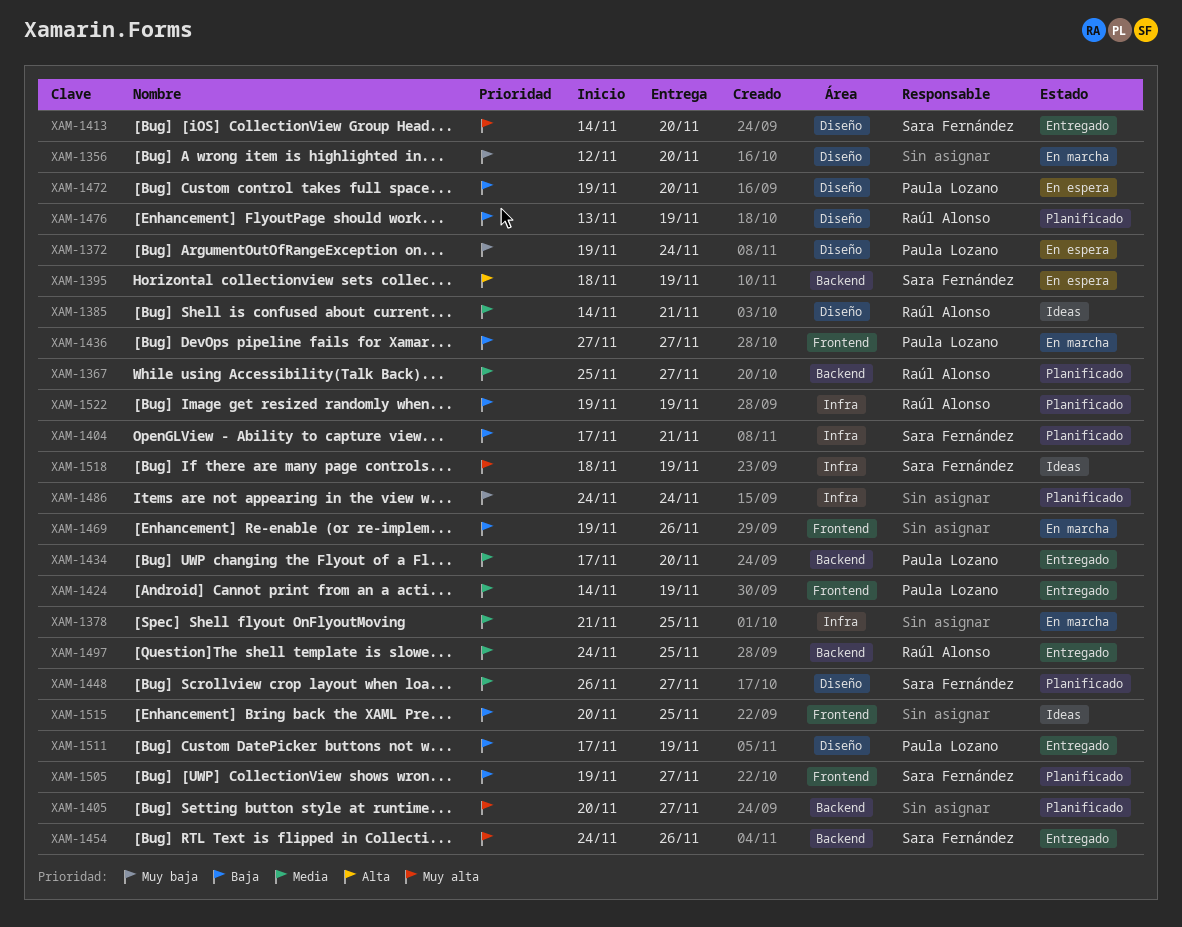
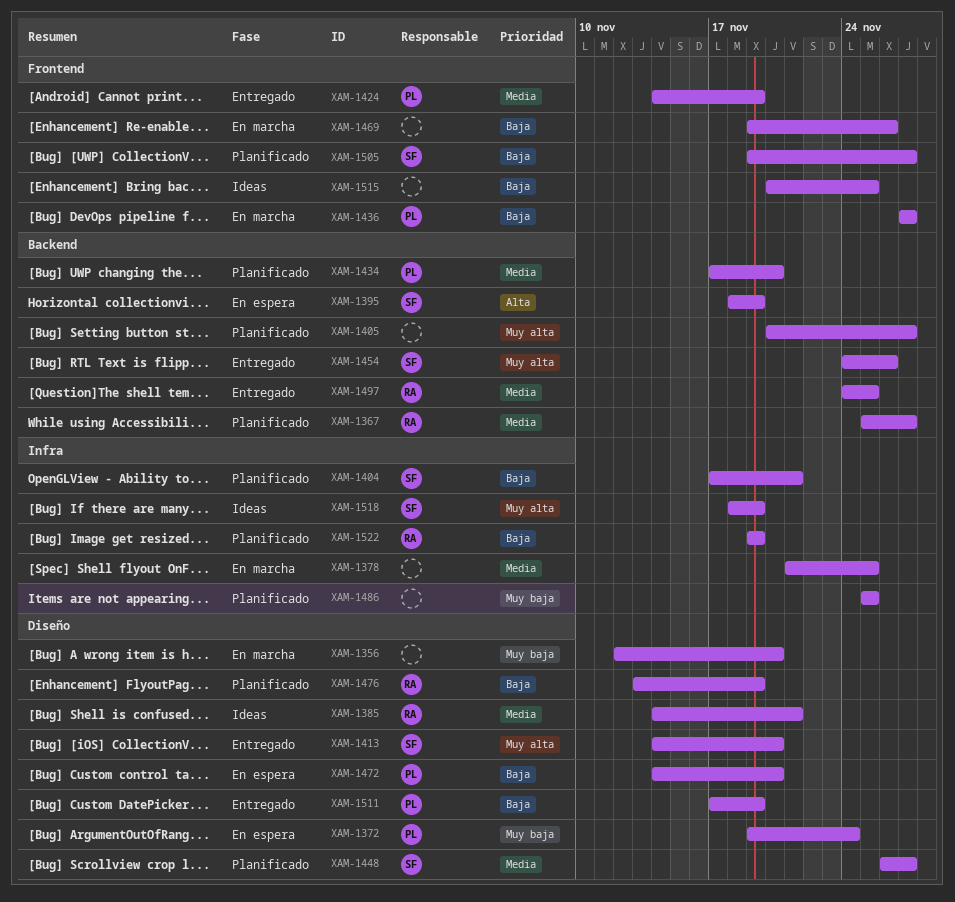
XAM-1434, status: Entregado -> Planificado
XAM-1472, start: Nov 19 -> Nov 14
XAM-1486, start: Nov 24 -> Nov 25
XAM-1486, due: Nov 24 -> Nov 25

